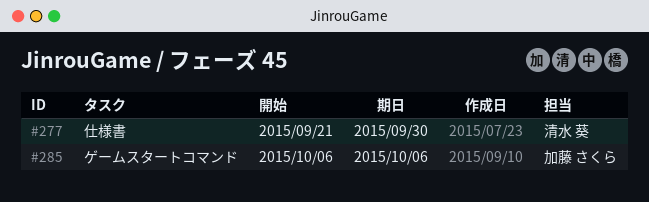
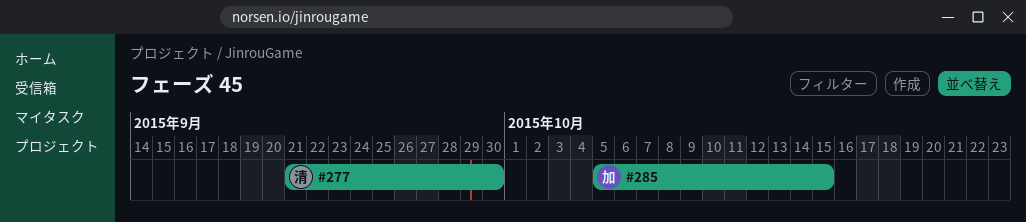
#285, start: Oct 6 -> Oct 5
#285, due: Oct 6 -> Oct 15

